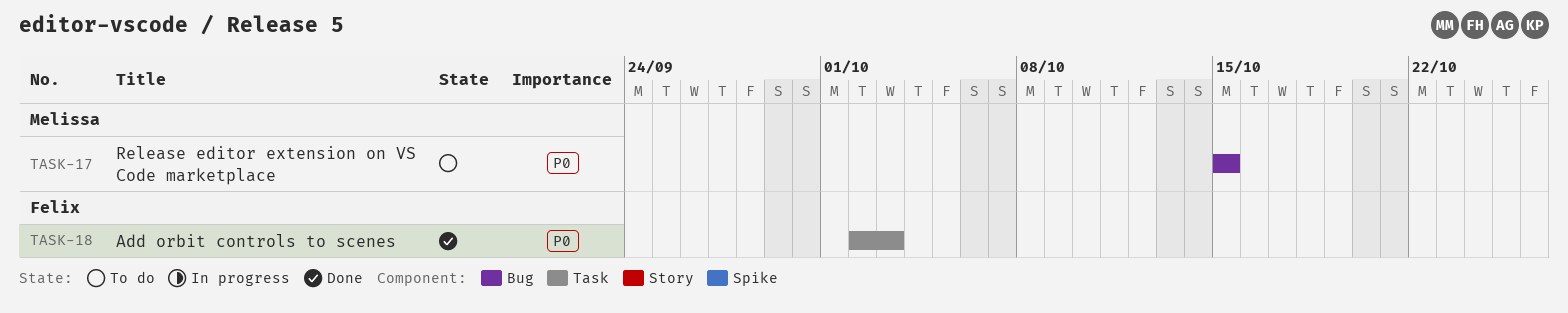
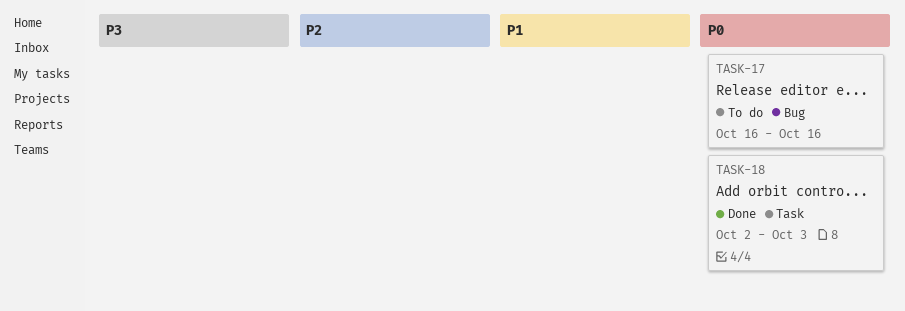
TASK-17, start: Oct 15 -> Oct 16
TASK-17, due: Oct 15 -> Oct 16

